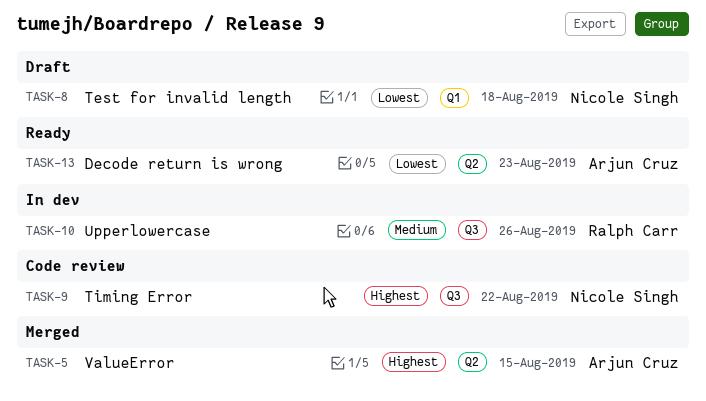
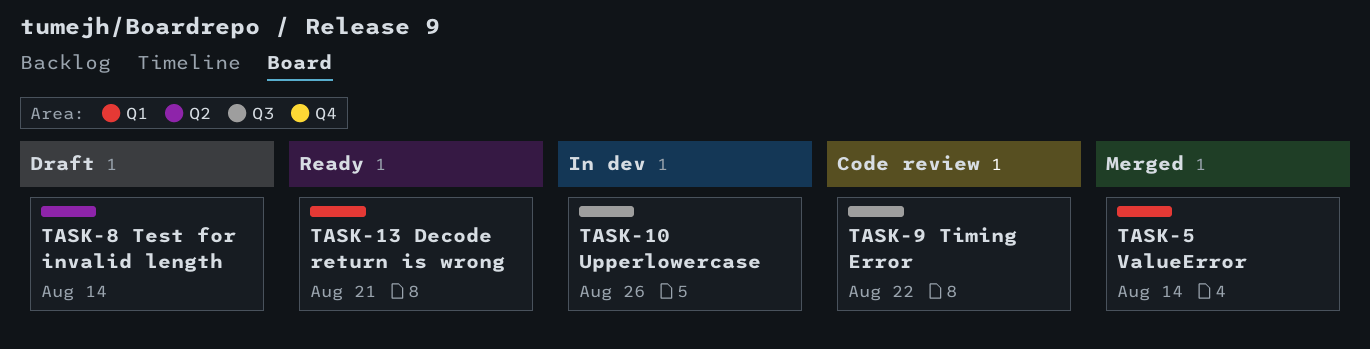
TASK-5, label: Q2 -> Q1
TASK-5, due: Aug 15 -> Aug 14
TASK-8, label: Q1 -> Q2
TASK-8, due: Aug 18 -> Aug 14
TASK-13, label: Q2 -> Q1
TASK-13, due: Aug 23 -> Aug 21

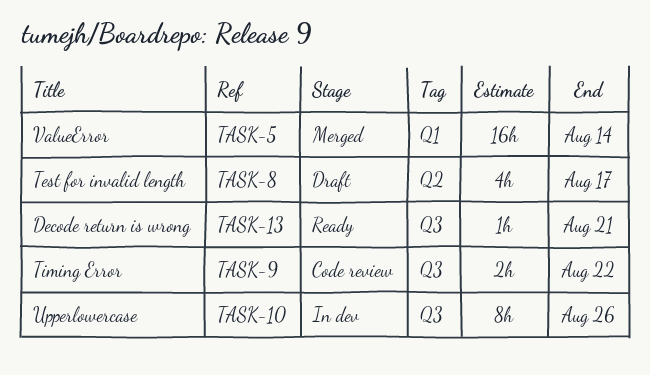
TASK-8, due: Aug 14 -> Aug 17
TASK-13, label: Q1 -> Q3

